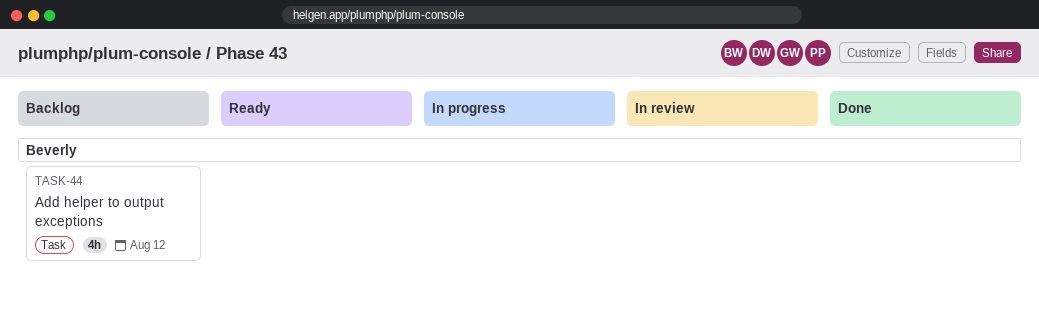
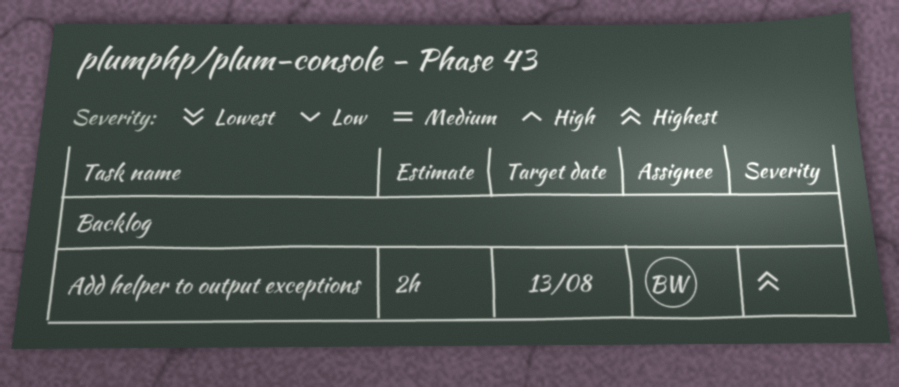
Add helper to output exceptions, estimate: 4h -> 2h
Add helper to output exceptions, due: Aug 12 -> Aug 13

